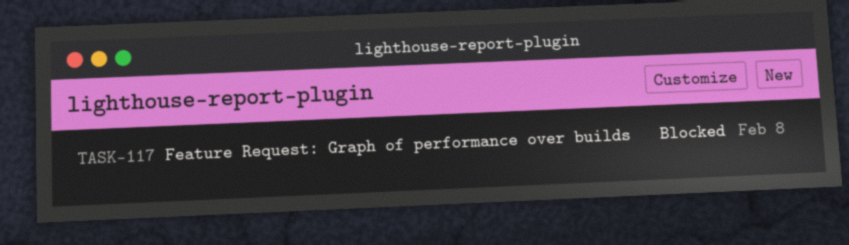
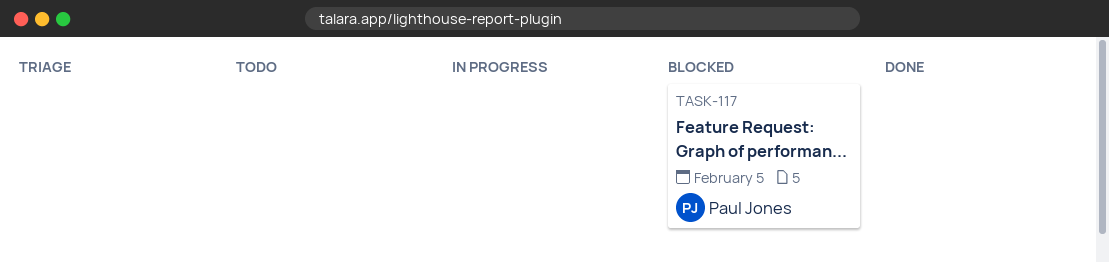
TASK-117, due: Feb 8 -> Feb 5

